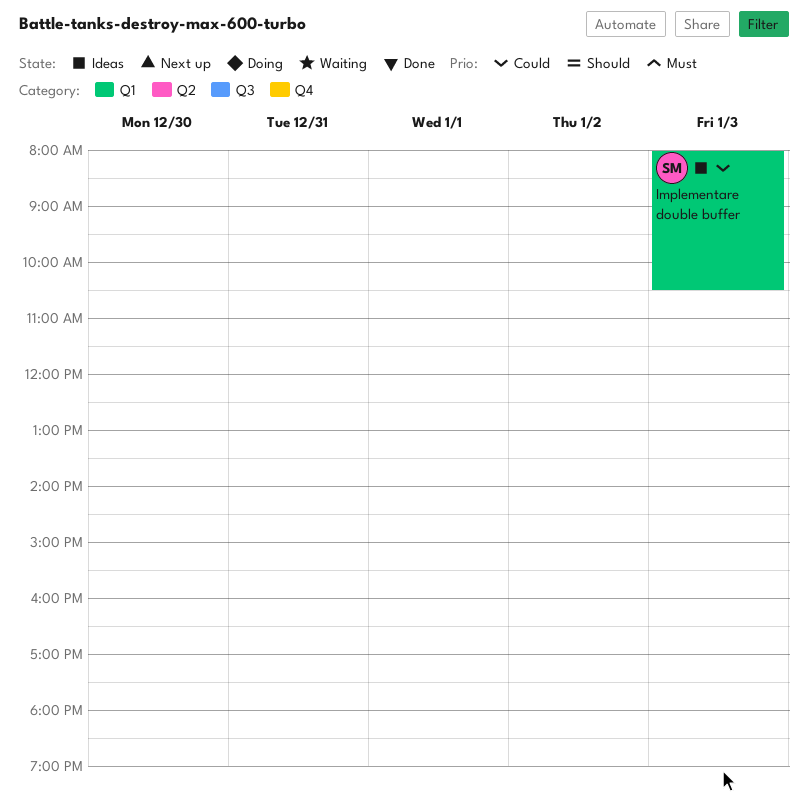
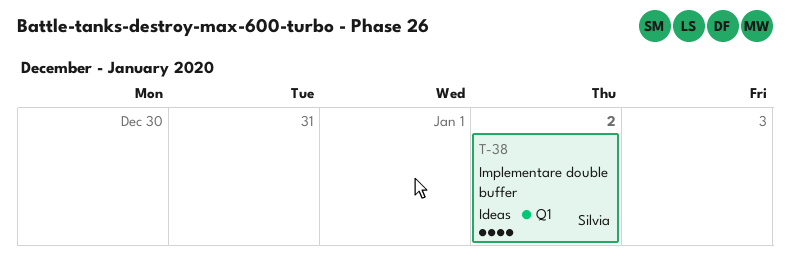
Implementare double buffer, day: Jan 3 -> Jan 2

